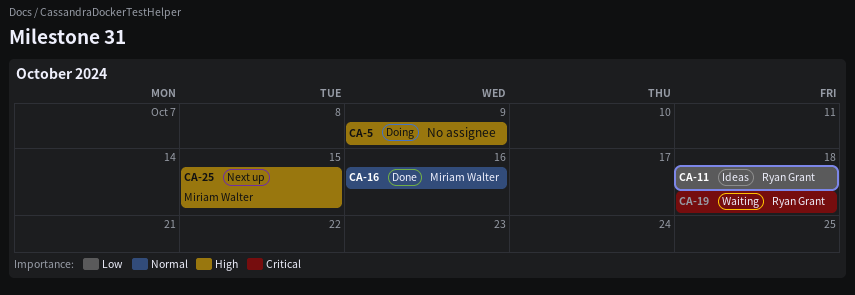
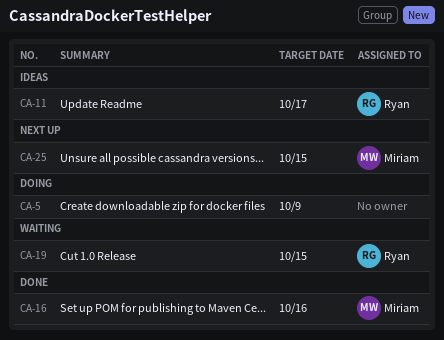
CA-11, due: Oct 18 -> Oct 17
CA-19, due: Oct 18 -> Oct 15

